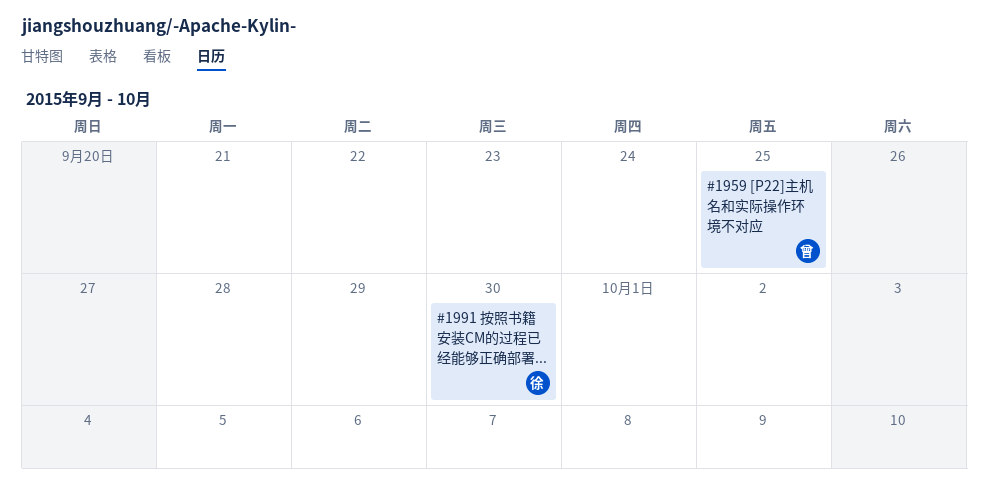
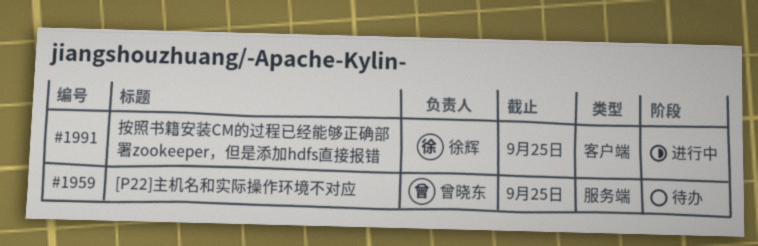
#1991, due: Sep 30 -> Sep 25

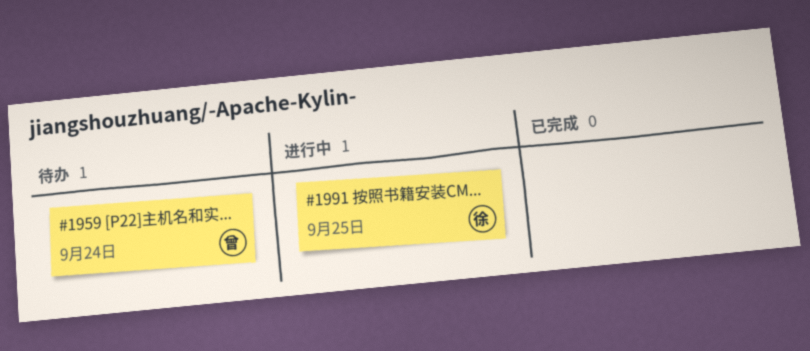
#1959, due: Sep 25 -> Sep 24

